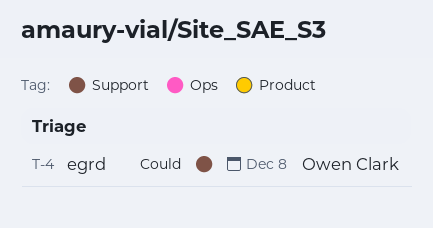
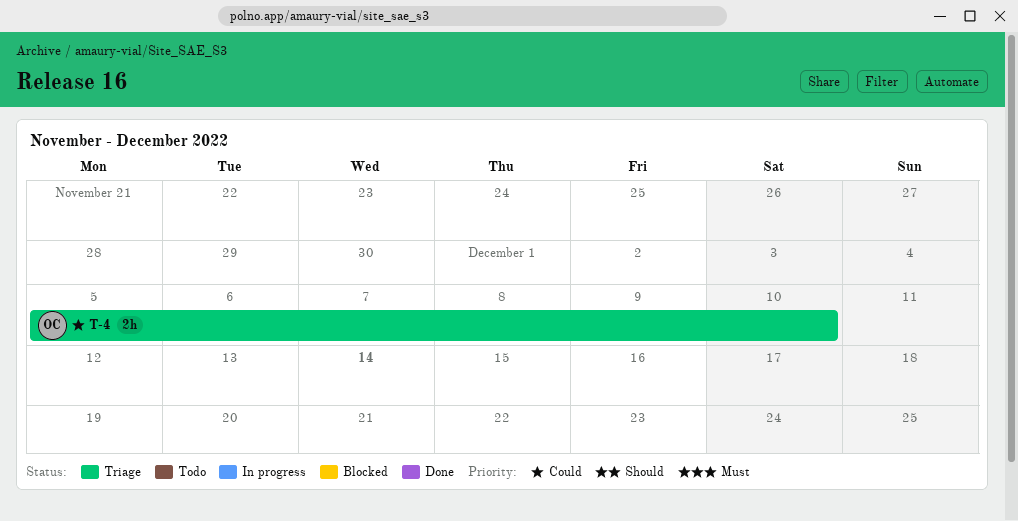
T-4, due: Dec 8 -> Dec 10

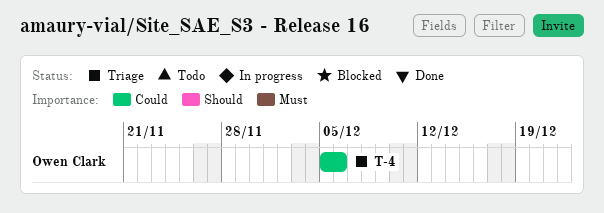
T-4, due: Dec 10 -> Dec 6

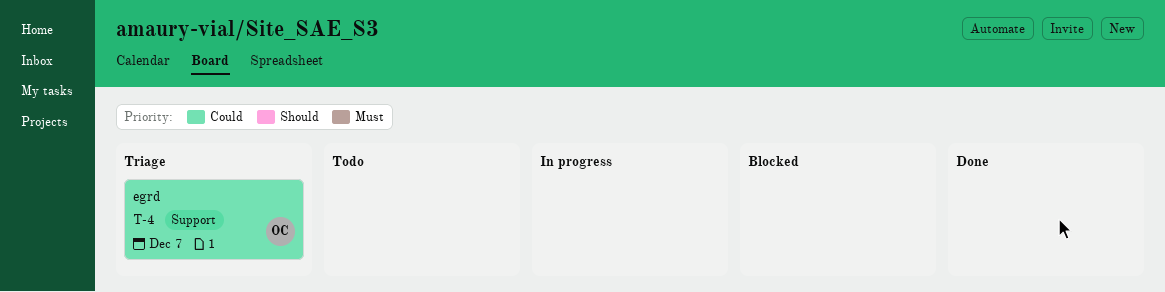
T-4, due: Dec 6 -> Dec 7

